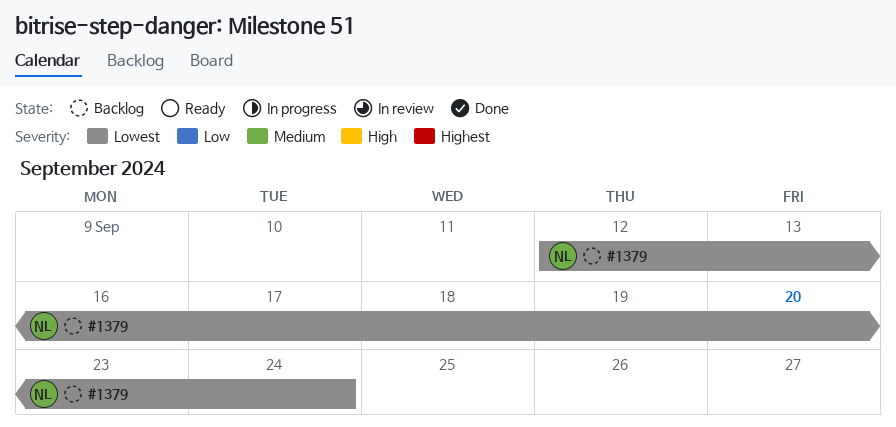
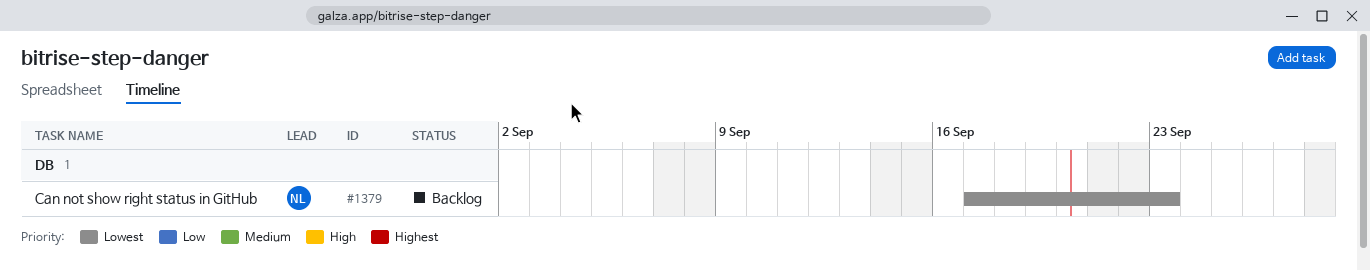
#1379, start: Sep 12 -> Sep 17
#1379, due: Sep 24 -> Sep 23

